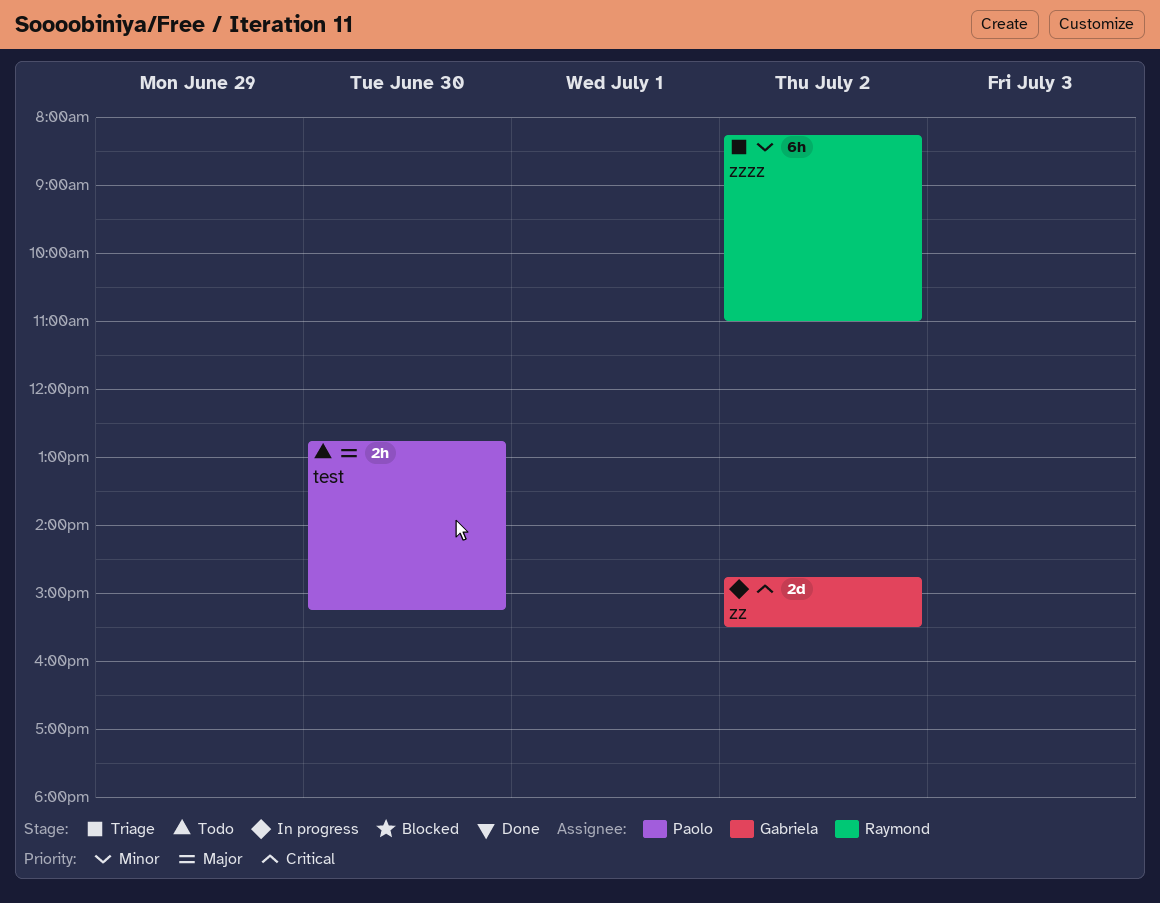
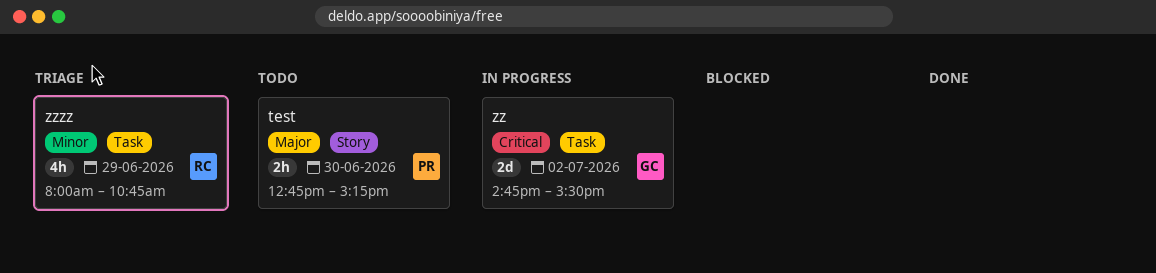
zzzz, estimate: 6h -> 4h
zzzz, day: Jul 2 -> Jun 29
zzzz, begins: 08:15 -> 08:00
zzzz, ends: 11:00 -> 10:45

